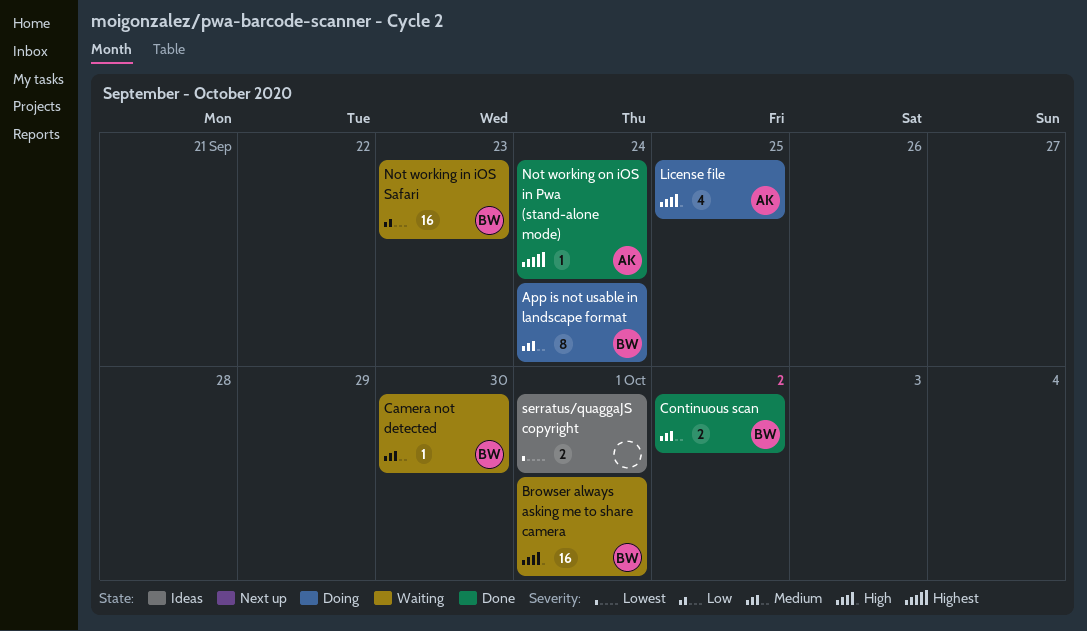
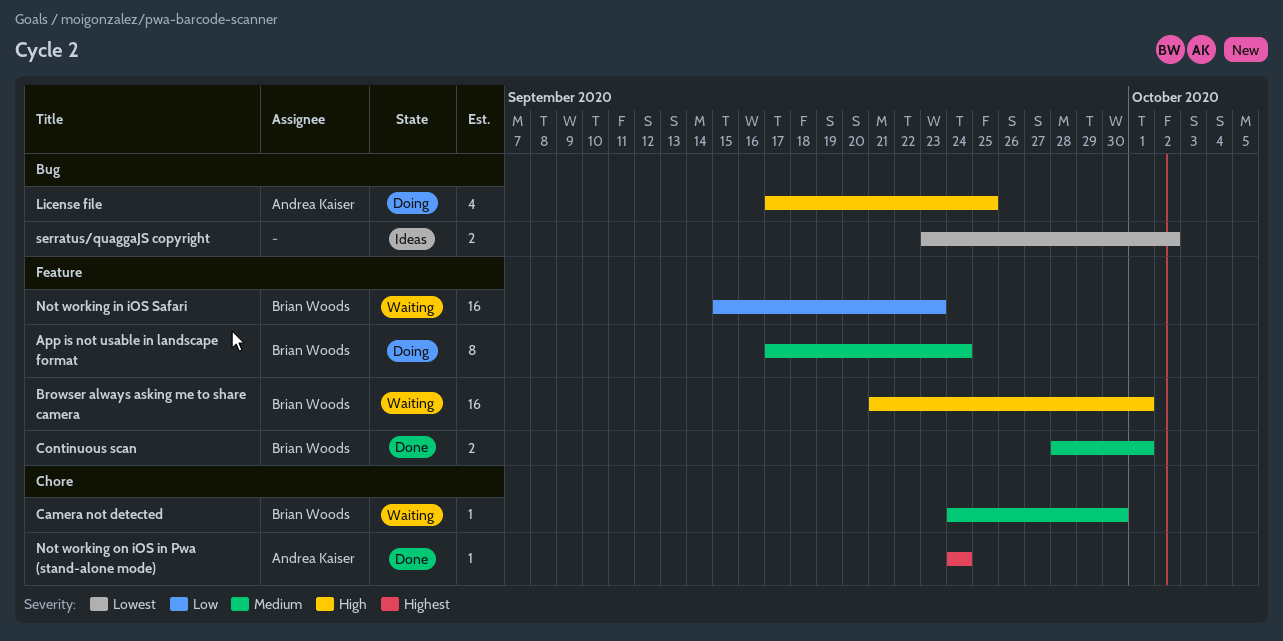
Continuous scan, due: Oct 2 -> Oct 1
serratus/quaggaJS copyright, due: Oct 1 -> Oct 2

